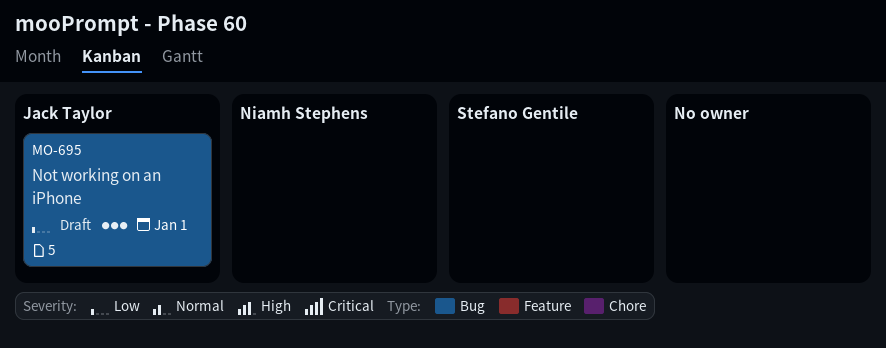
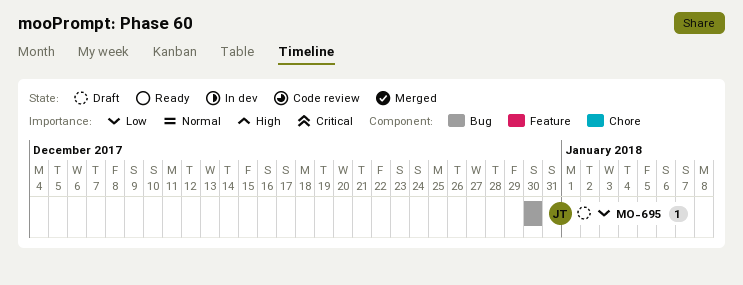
MO-695, estimate: 3 -> 1
MO-695, due: Jan 1 -> Dec 30

